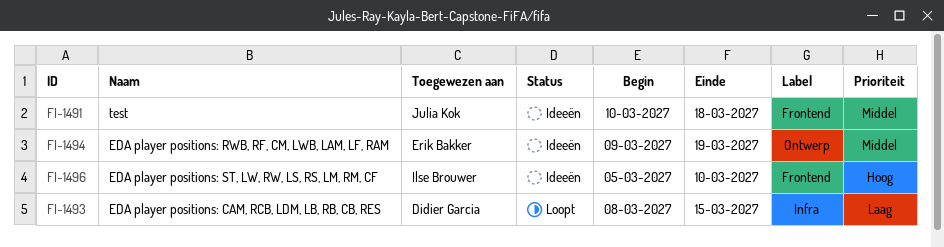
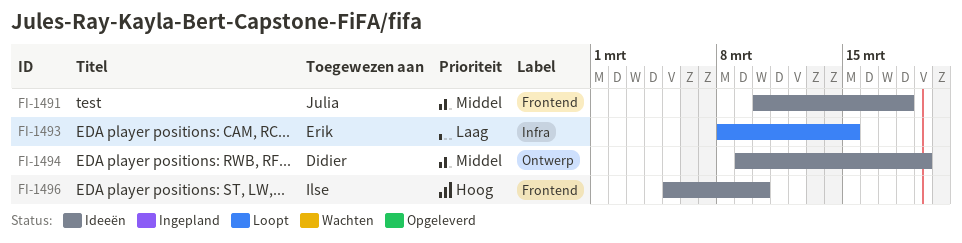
FI-1493, owner: Didier Garcia -> Erik Bakker
FI-1494, owner: Erik Bakker -> Didier Garcia

